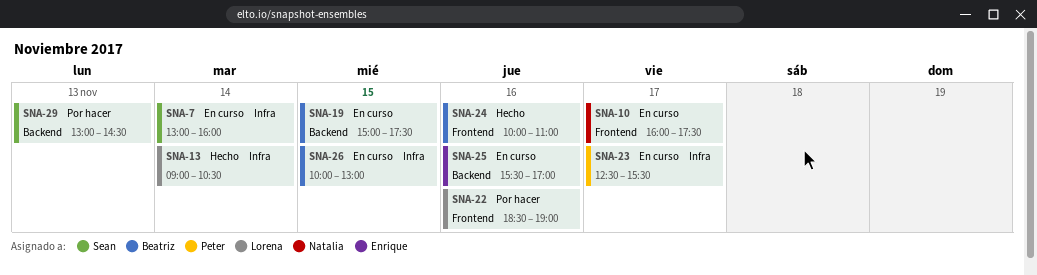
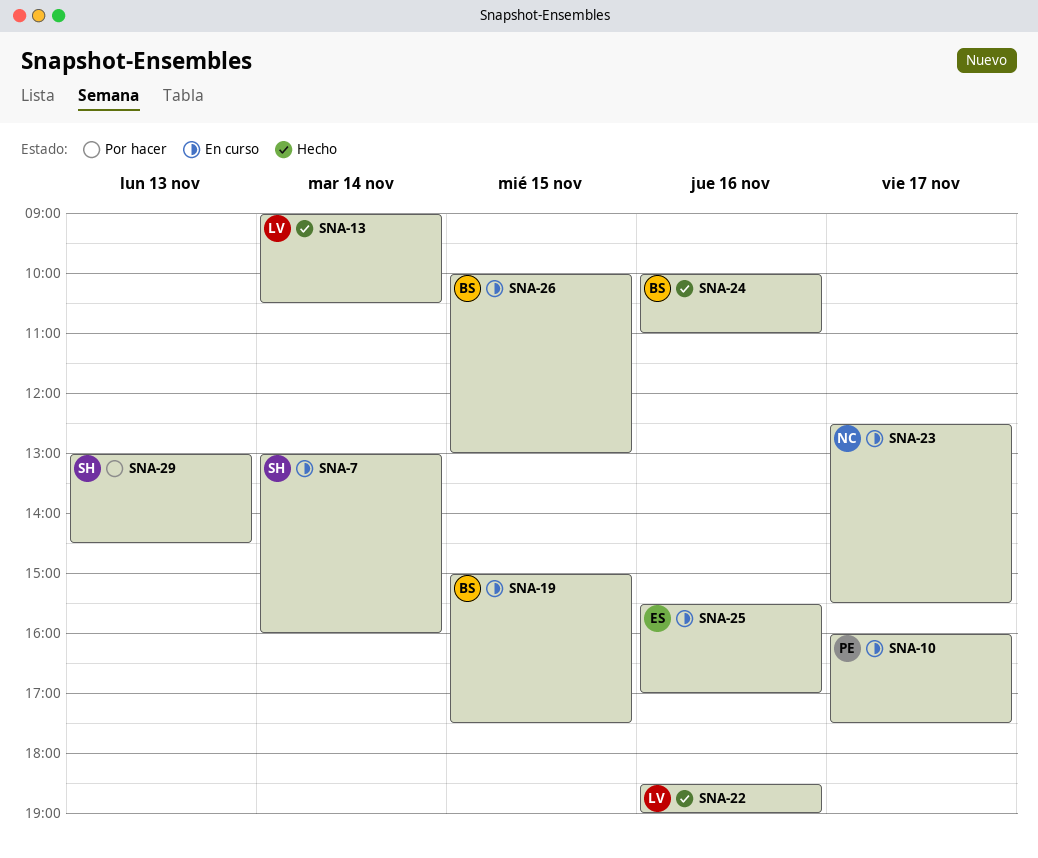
SNA-10, owner: Natalia -> Peter
SNA-22, status: Por hacer -> Hecho
SNA-23, owner: Peter -> Natalia

